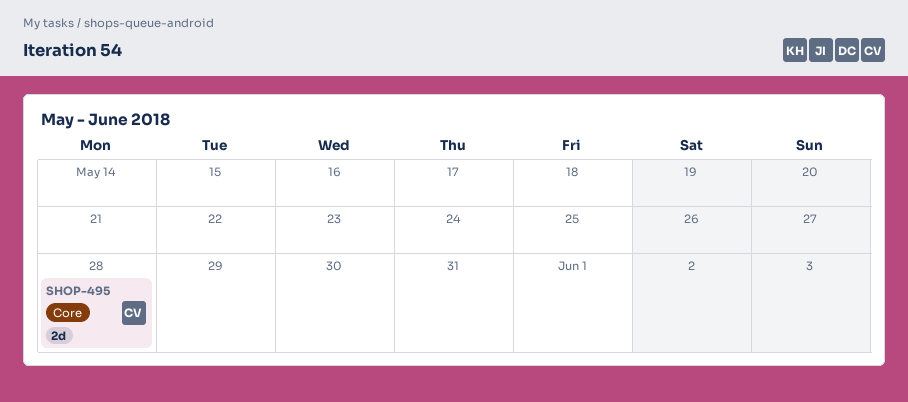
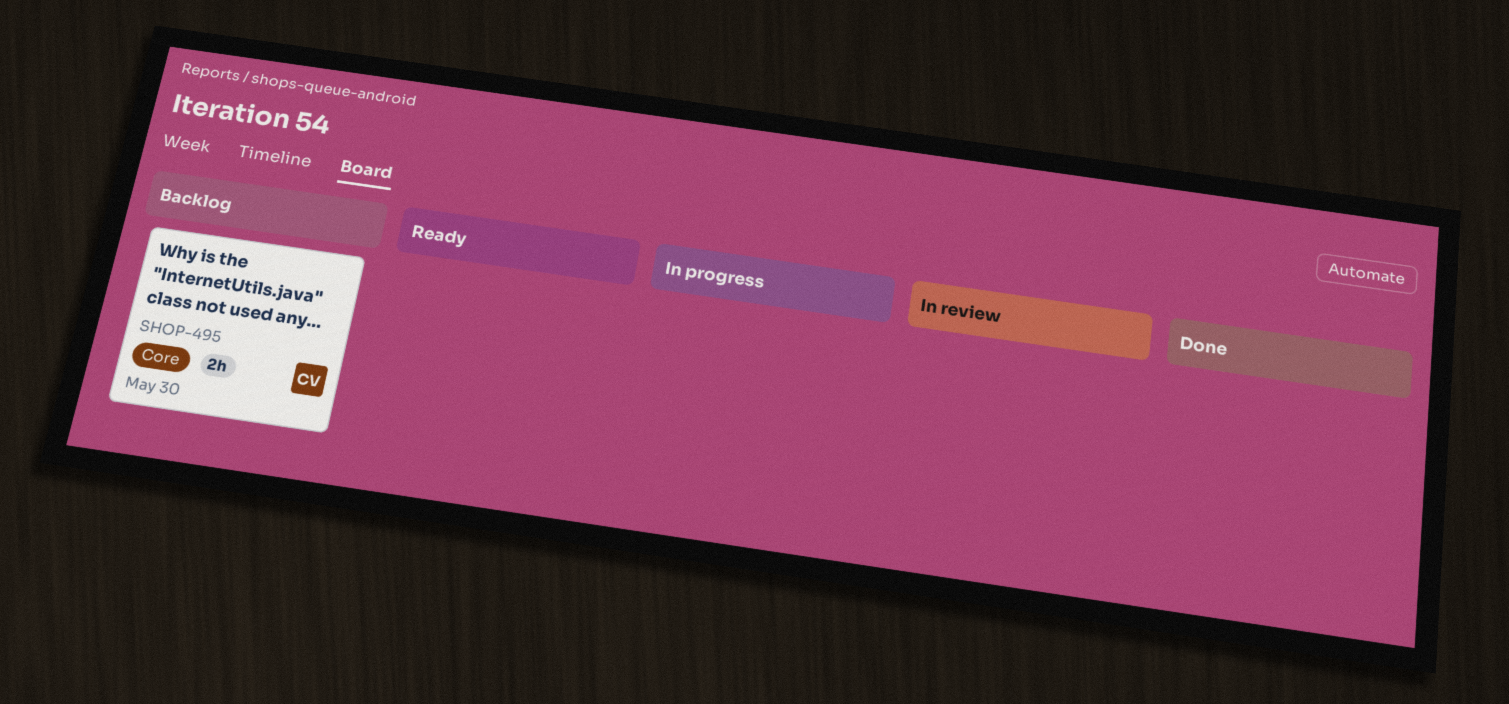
SHOP-495, estimate: 2d -> 2h
SHOP-495, due: May 28 -> May 30

